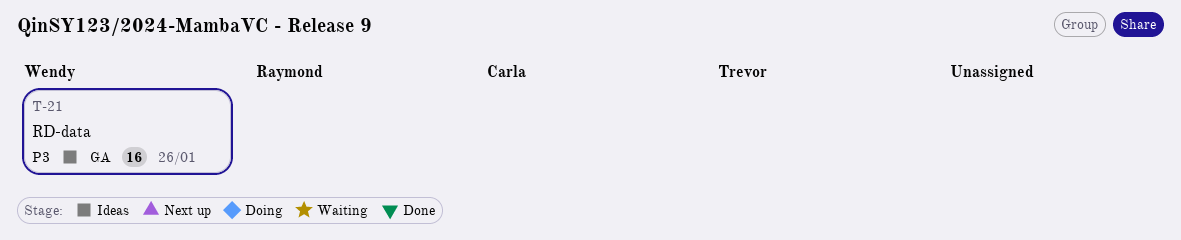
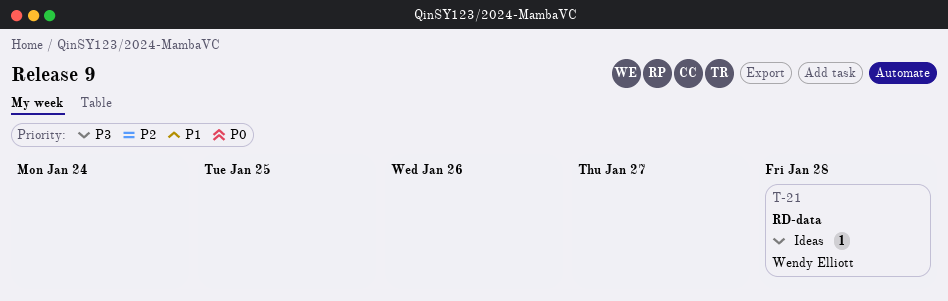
T-21, estimate: 16 -> 1
T-21, due: Jan 26 -> Jan 28

